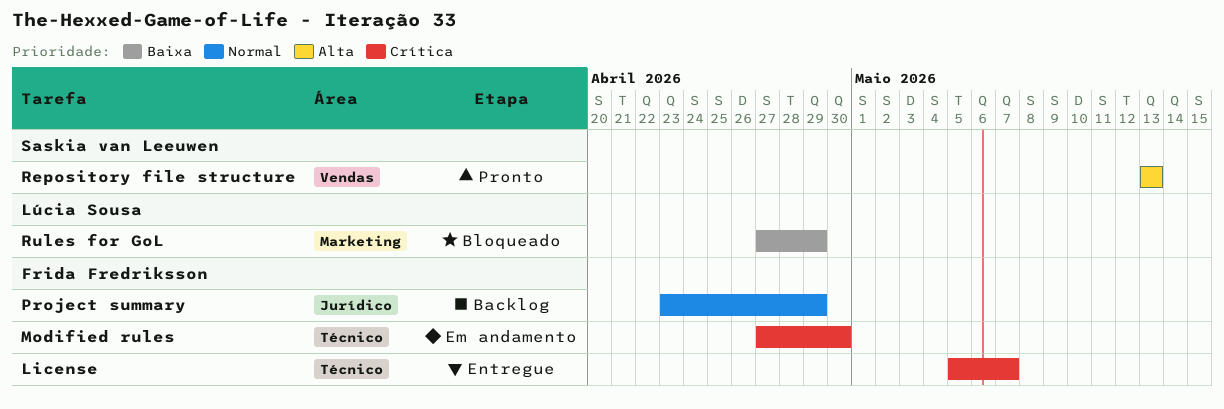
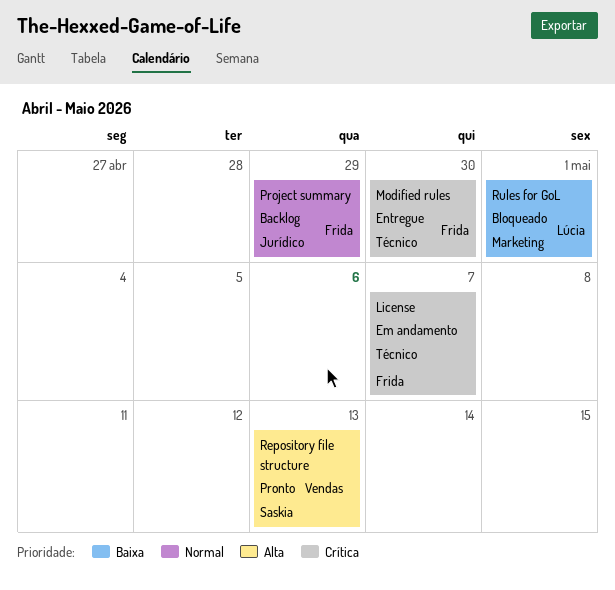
License, status: Entregue -> Em andamento
Modified rules, status: Em andamento -> Entregue
Rules for GoL, due: Apr 29 -> May 1

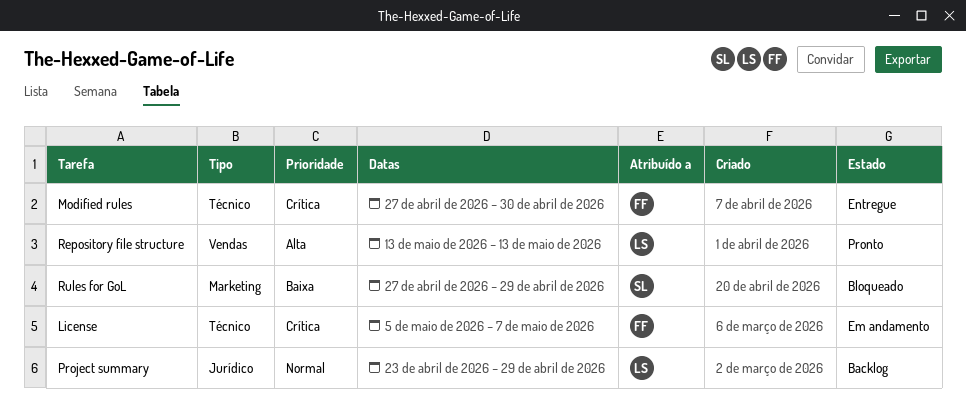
Project summary, owner: Frida -> Lúcia
Repository file structure, owner: Saskia -> Lúcia
Rules for GoL, owner: Lúcia -> Saskia
Rules for GoL, due: May 1 -> Apr 29

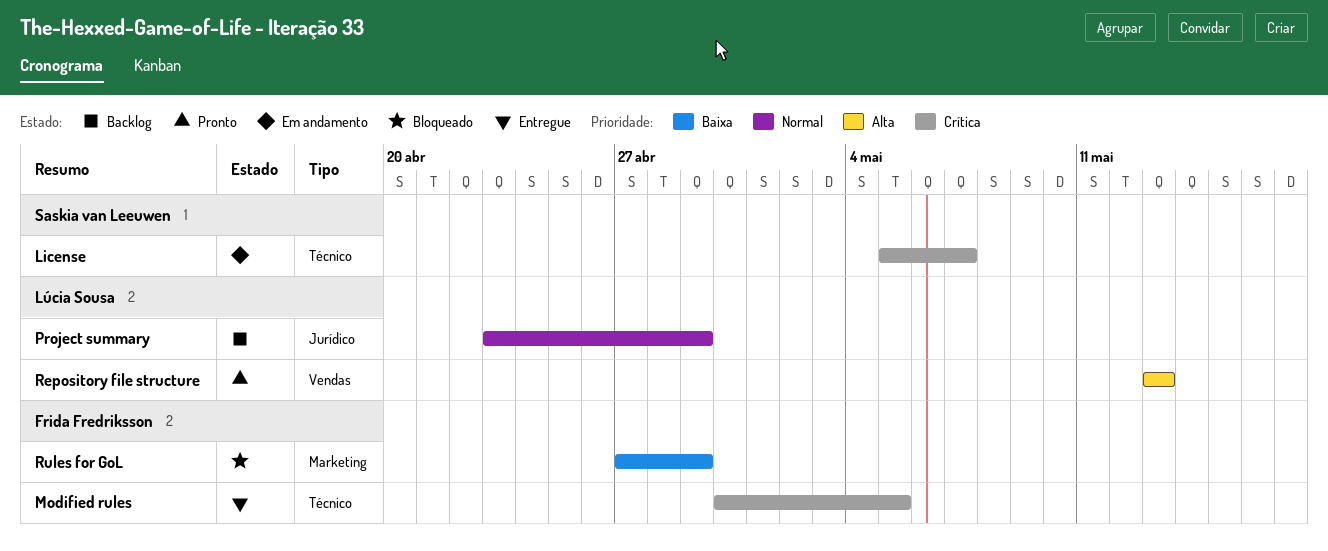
License, owner: Frida Fredriksson -> Saskia van Leeuwen
Modified rules, start: Apr 27 -> Apr 30
Modified rules, due: Apr 30 -> May 5
Rules for GoL, owner: Saskia van Leeuwen -> Frida Fredriksson

